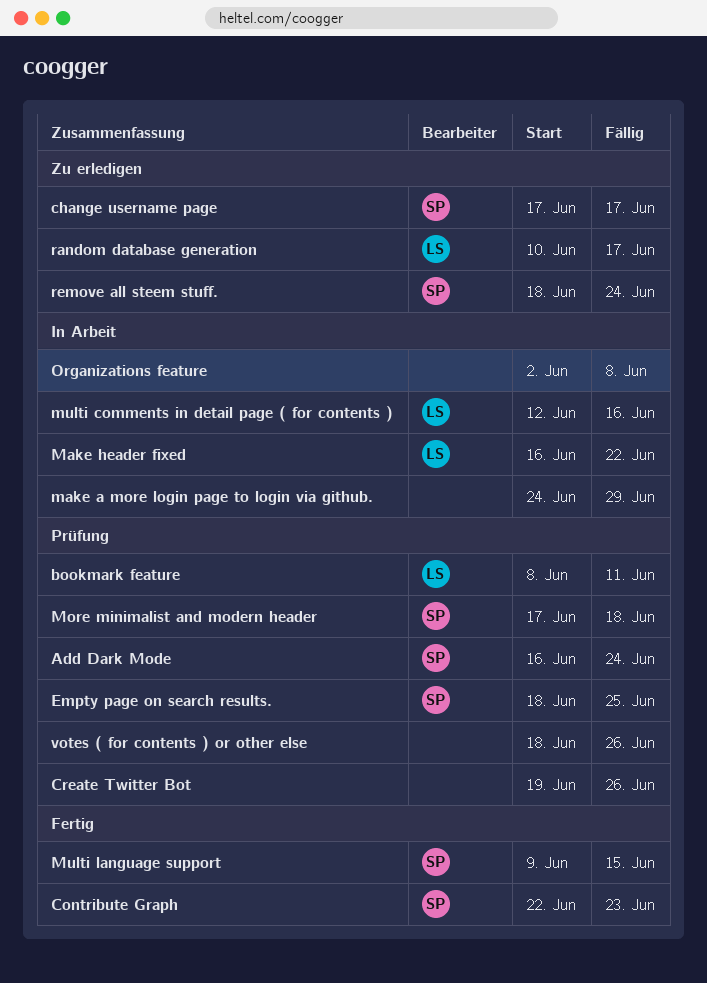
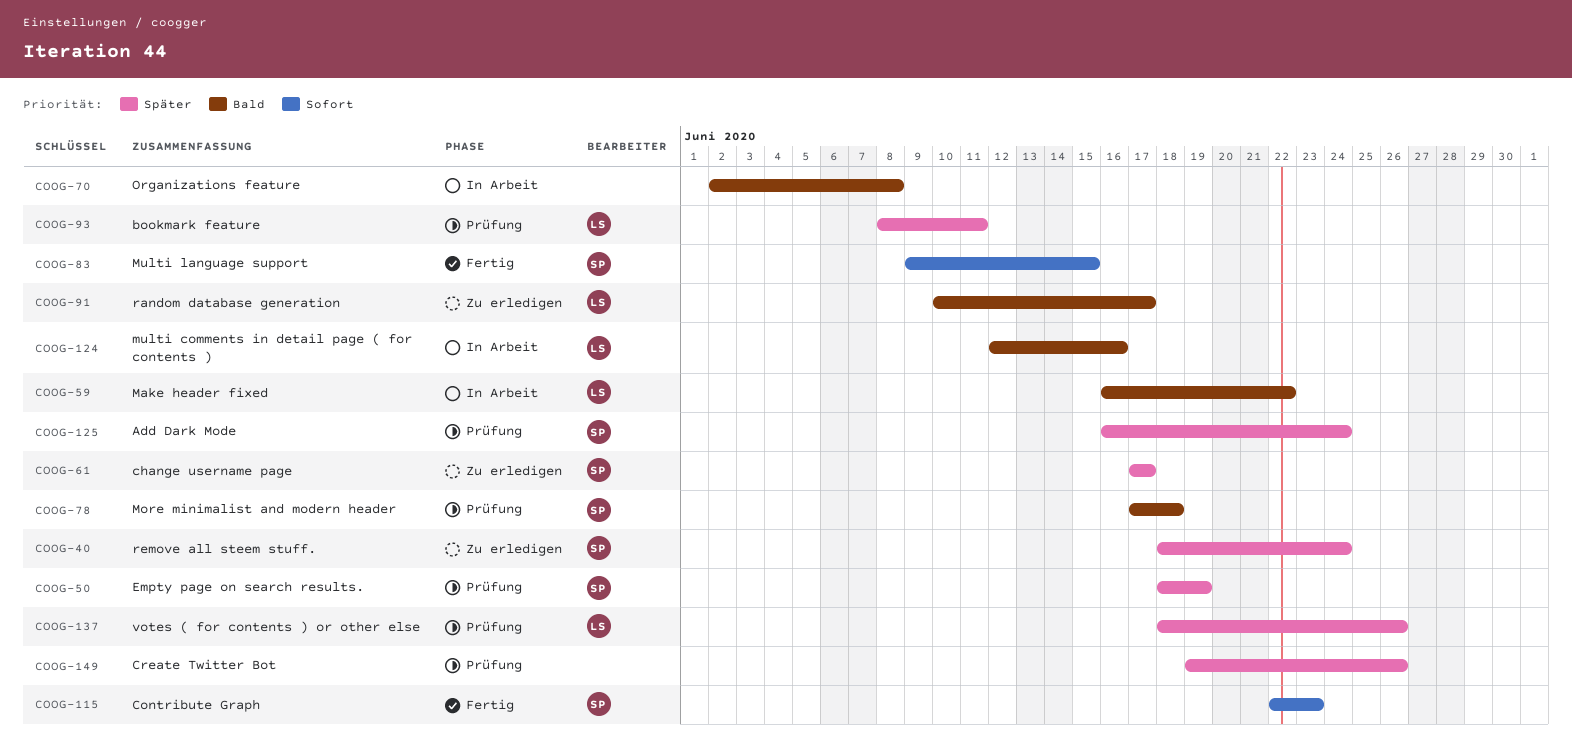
Empty page on search results., due: Jun 25 -> Jun 19
make a more login page to login via github.: present -> none
votes ( for contents ) or other else, owner: none -> LS

